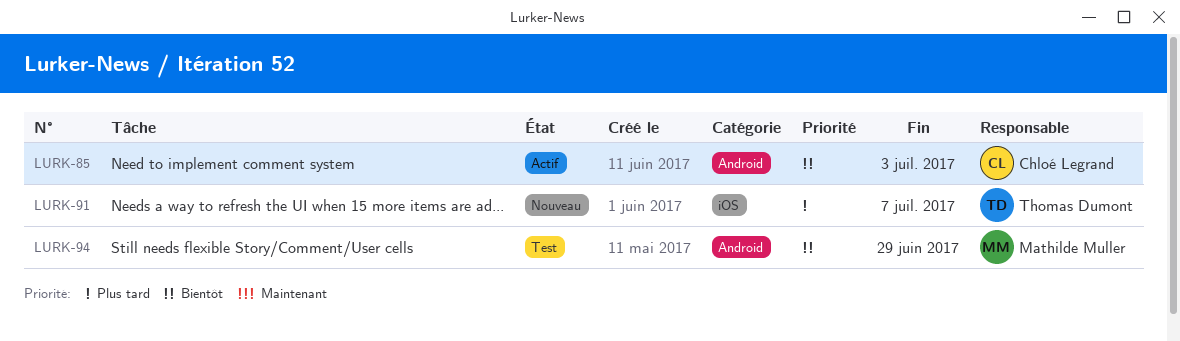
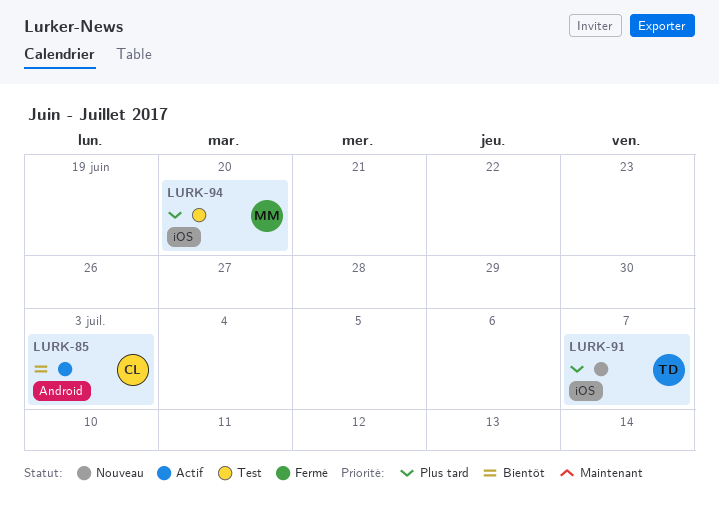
LURK-94, priority: Bientôt -> Plus tard
LURK-94, label: Android -> iOS
LURK-94, due: Jun 29 -> Jun 20

